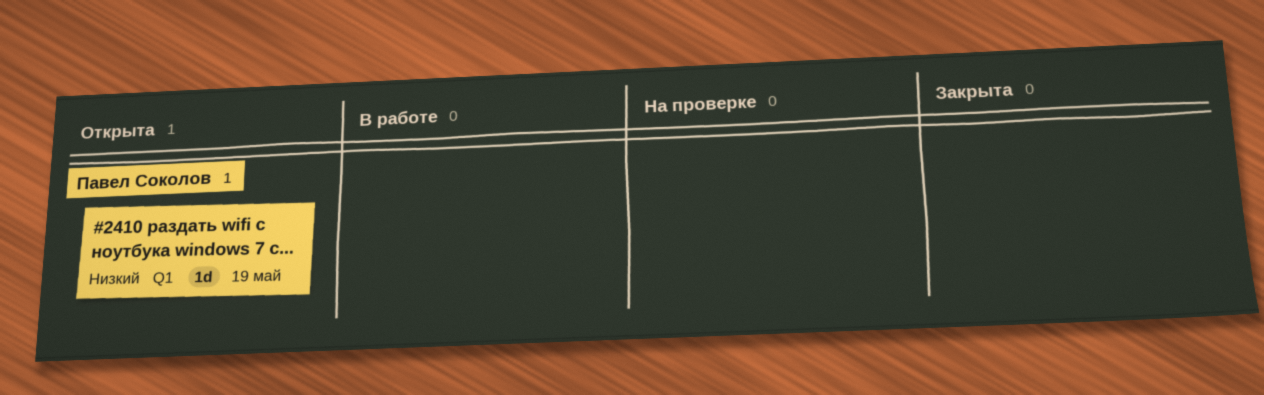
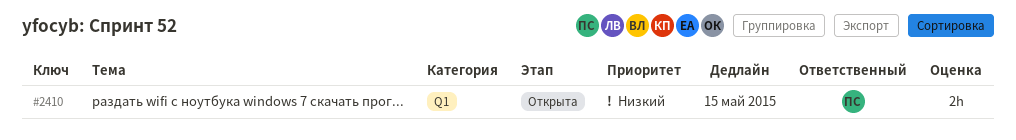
#2410, estimate: 1d -> 2h
#2410, due: May 19 -> May 15

